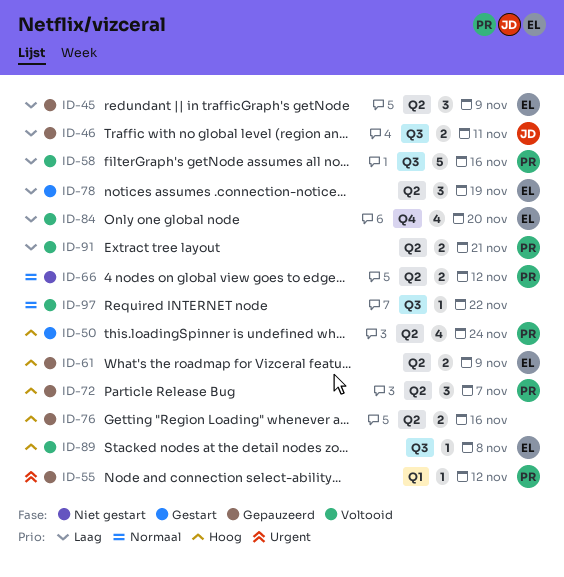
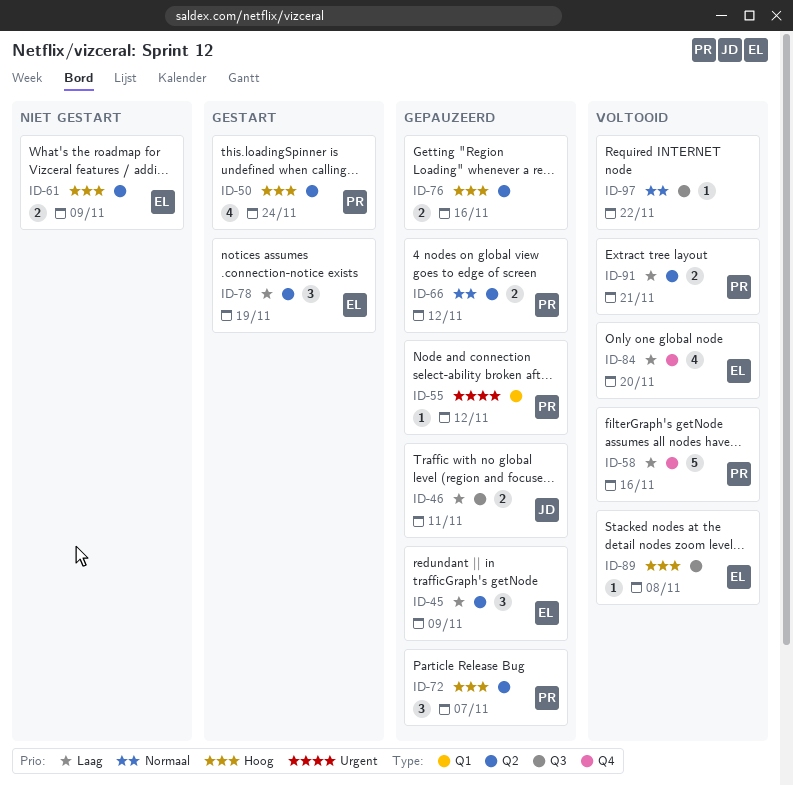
ID-58, label: Q3 -> Q4
ID-61, status: Gepauzeerd -> Niet gestart
ID-66, status: Niet gestart -> Gepauzeerd

